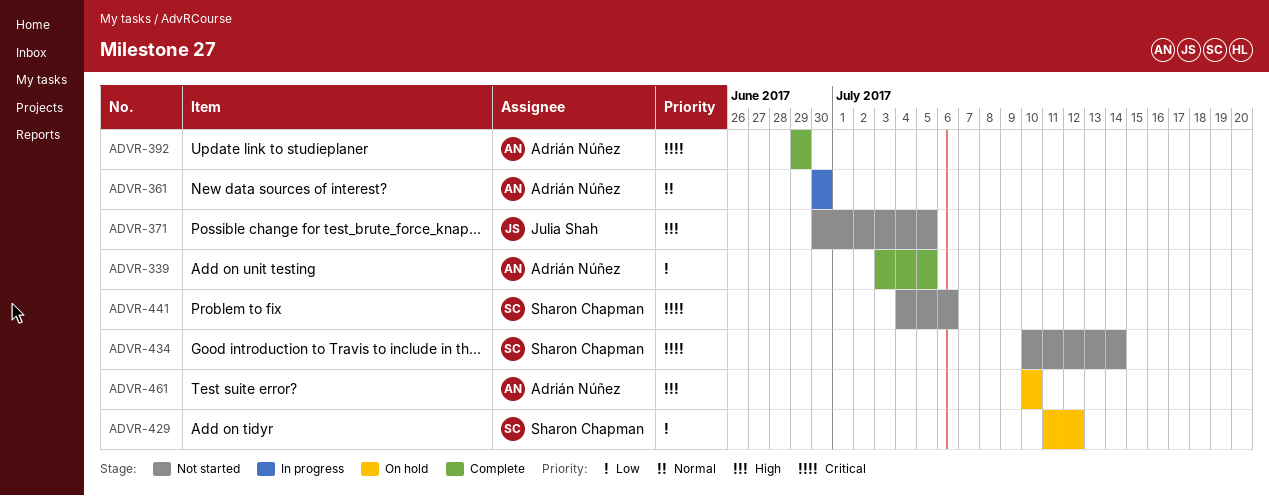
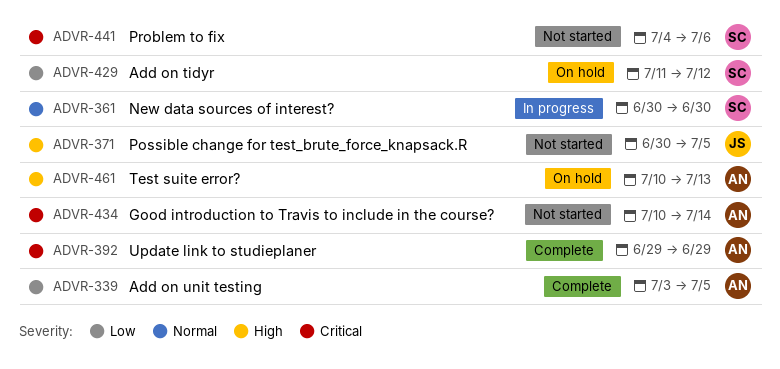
ADVR-361, owner: Adrián Núñez -> Sharon Chapman
ADVR-434, owner: Sharon Chapman -> Adrián Núñez
ADVR-461, due: Jul 10 -> Jul 13

